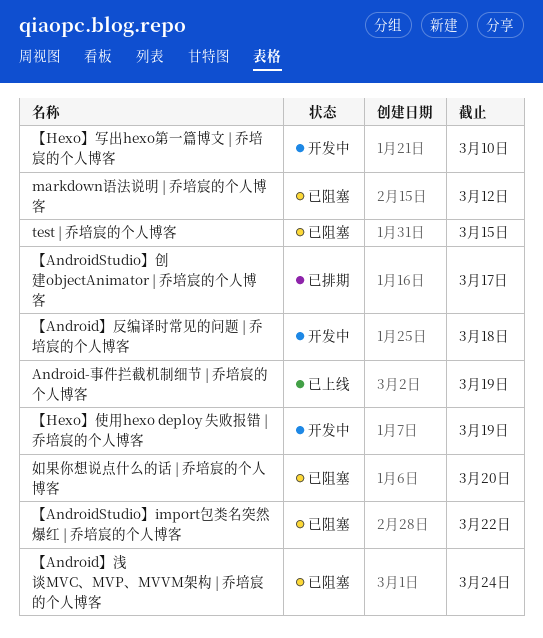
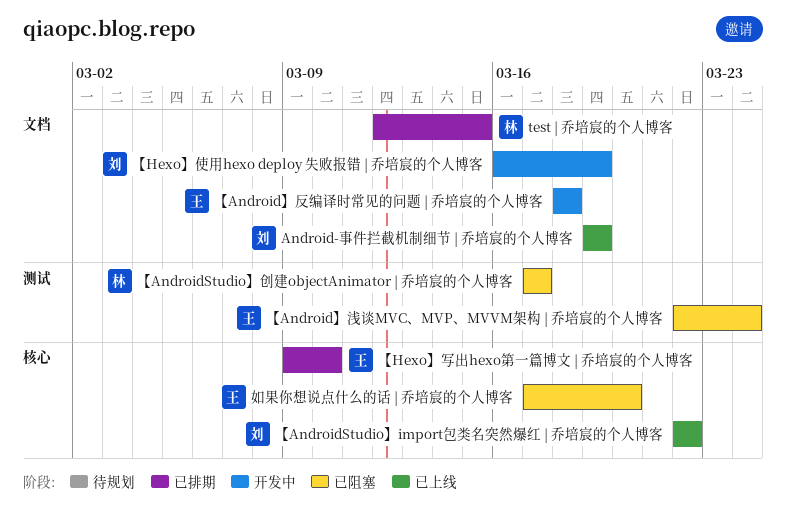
markdown语法说明 | 乔培宸的个人博客: present -> none
test | 乔培宸的个人博客, status: 已阻塞 -> 已排期
【AndroidStudio】import包类名突然爆红 | 乔培宸的个人博客, status: 已阻塞 -> 已上线
【AndroidStudio】创建objectAnimator | 乔培宸的个人博客, status: 已排期 -> 已阻塞
【Hexo】写出hexo第一篇博文 | 乔培宸的个人博客, status: 开发中 -> 已排期

